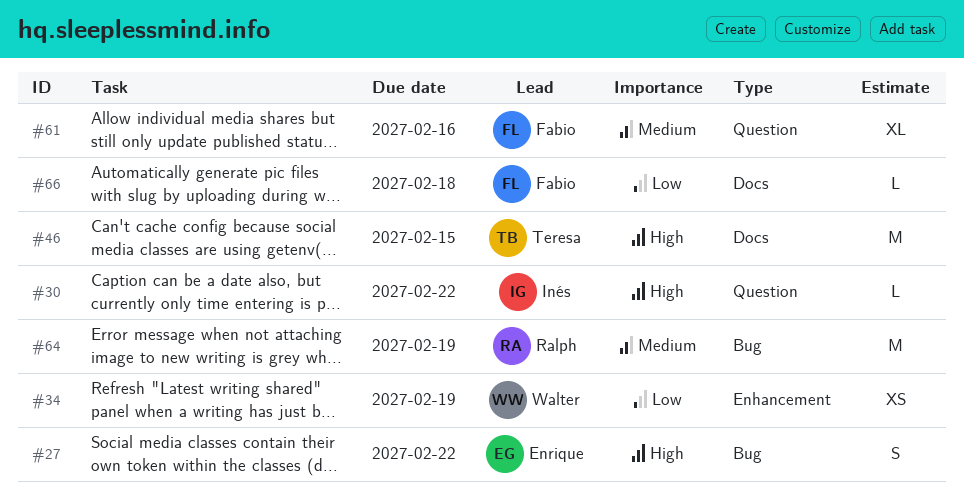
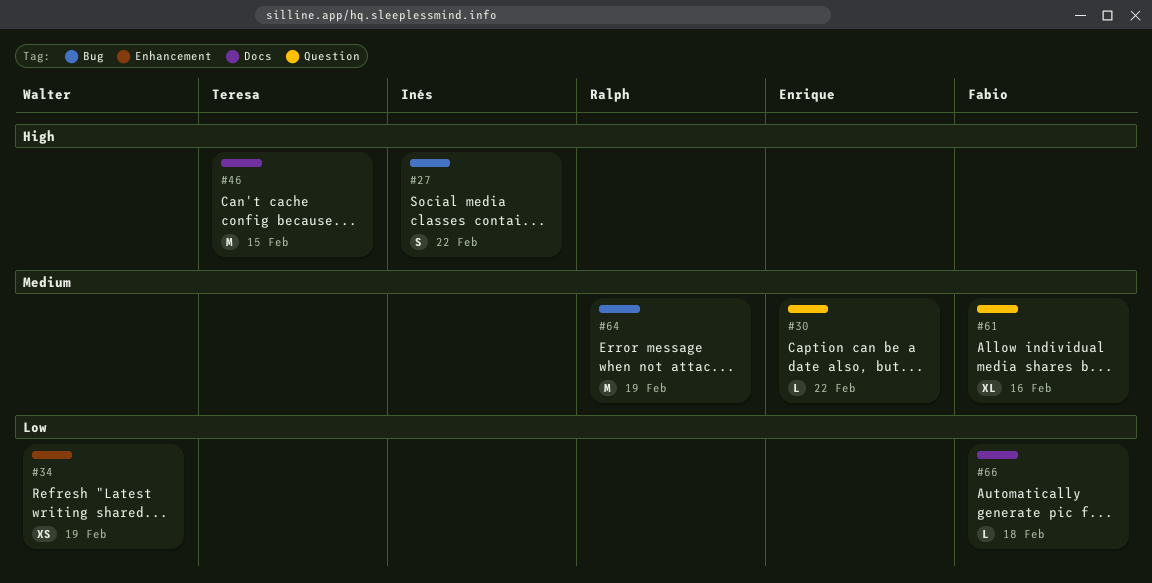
#27, owner: Enrique -> Inés
#30, owner: Inés -> Enrique
#30, priority: High -> Medium

